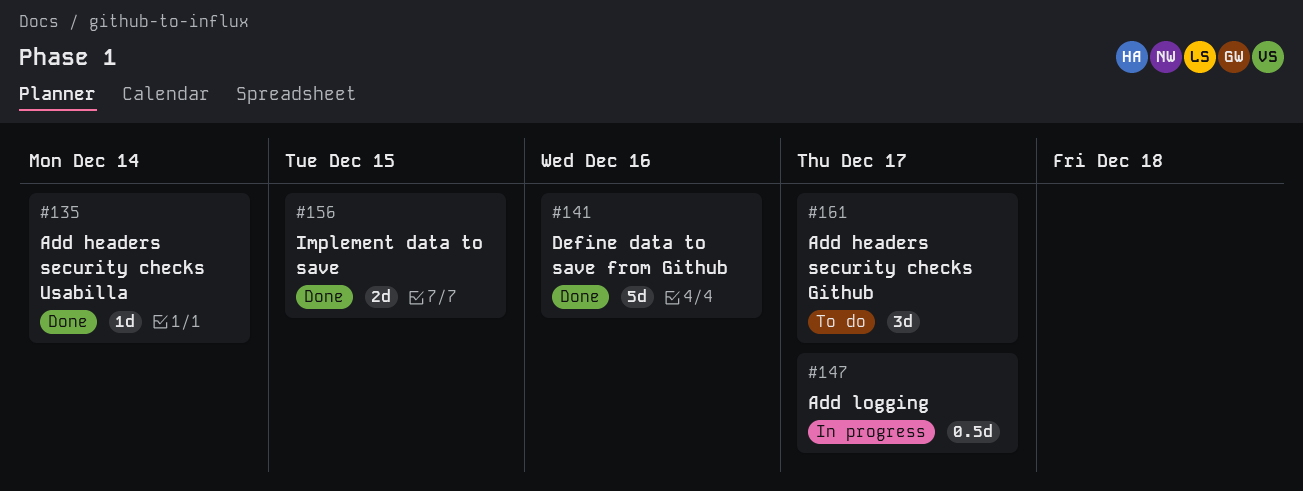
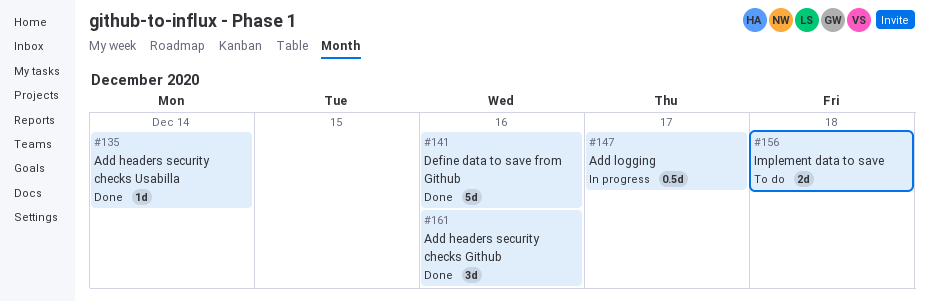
#156, status: Done -> To do
#156, due: Dec 15 -> Dec 18
#161, status: To do -> Done
#161, due: Dec 17 -> Dec 16

